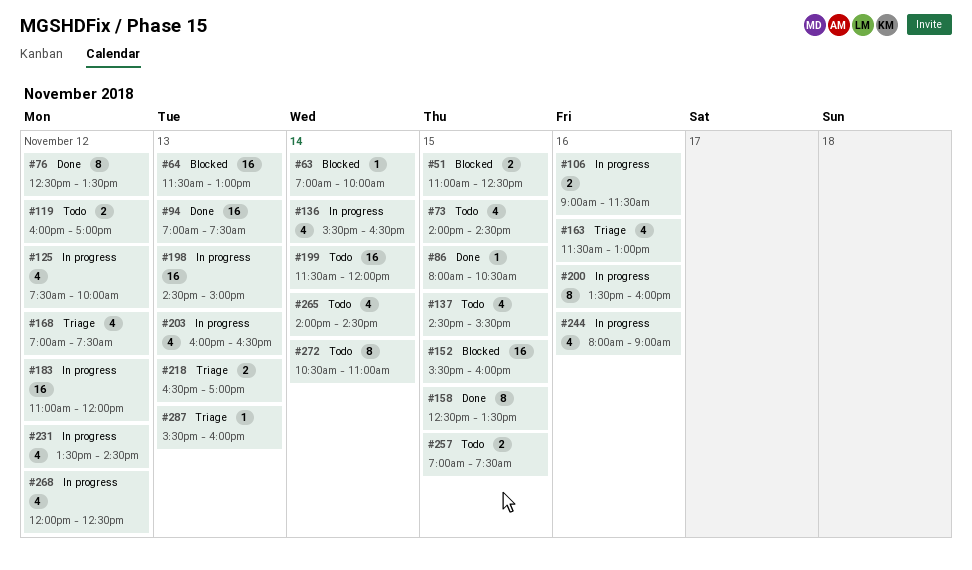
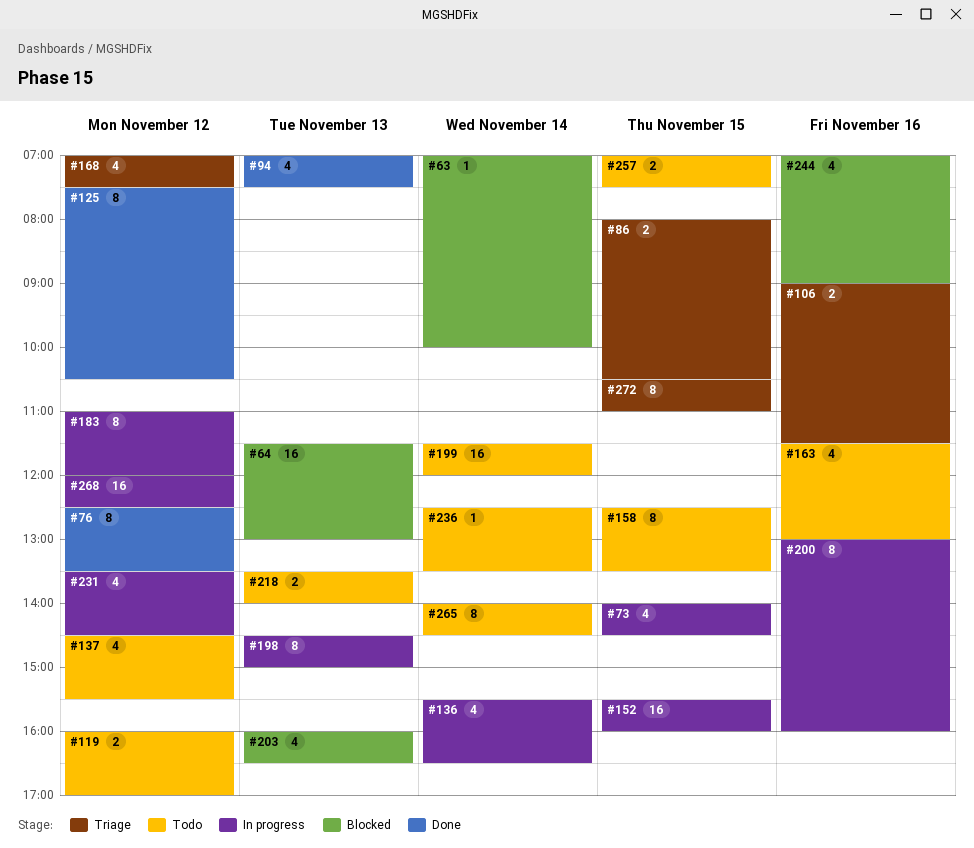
#51: present -> none
#73, status: Todo -> In progress
#86, status: Done -> Triage
#86, estimate: 1 -> 2
#94, estimate: 16 -> 4
#106, status: In progress -> Triage
#125, status: In progress -> Done
#125, estimate: 4 -> 8
#125, ends: 10:00 -> 10:30
#137, day: Nov 15 -> Nov 12
#152, status: Blocked -> In progress
#158, status: Done -> Todo
#163, status: Triage -> Todo
#183, estimate: 16 -> 8
#198, estimate: 16 -> 8
#200, begins: 13:30 -> 13:00
#203, status: In progress -> Blocked
#218, status: Triage -> Todo
#218, begins: 16:30 -> 13:30
#218, ends: 17:00 -> 14:00
#236: none -> present
#244, status: In progress -> Blocked
#244, begins: 08:00 -> 07:00
#265, estimate: 4 -> 8
#268, estimate: 4 -> 16
#272, status: Todo -> Triage
#272, day: Nov 14 -> Nov 15
#287: present -> none

